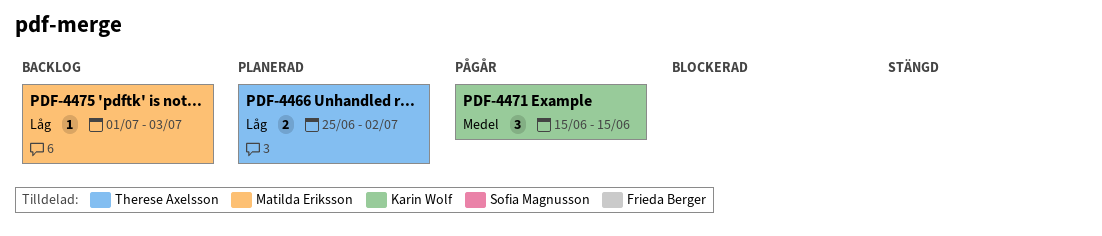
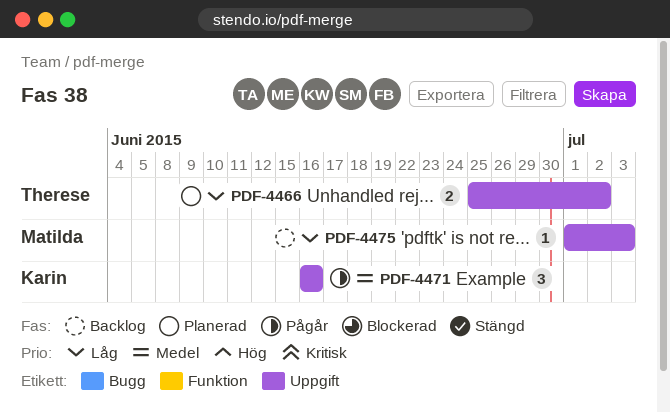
PDF-4471, start: Jun 15 -> Jun 16
PDF-4471, due: Jun 15 -> Jun 16

